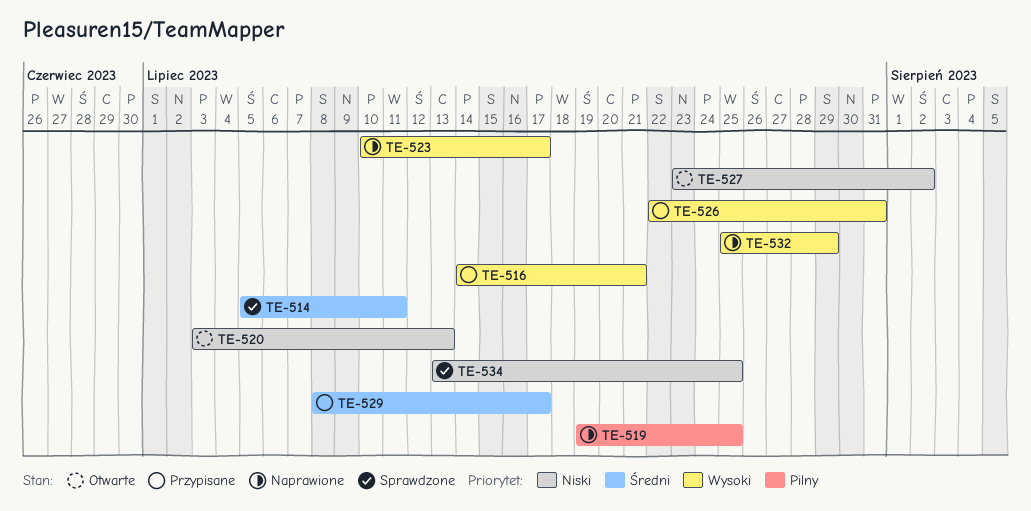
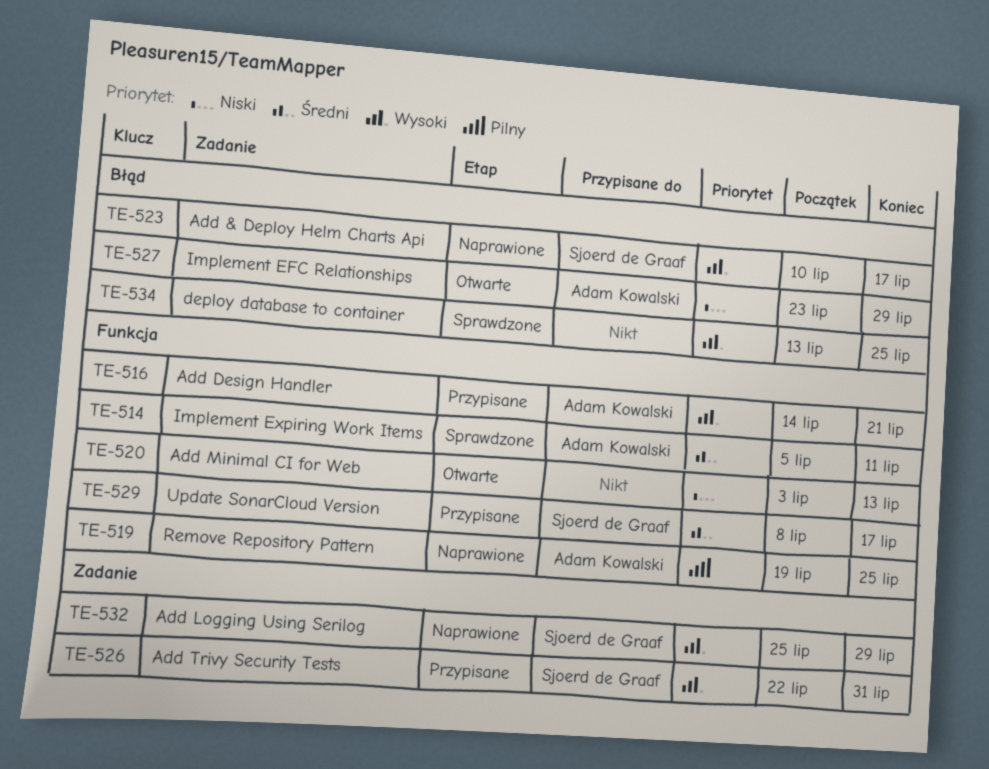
TE-527, due: Aug 2 -> Jul 29
TE-534, priority: Niski -> Wysoki

